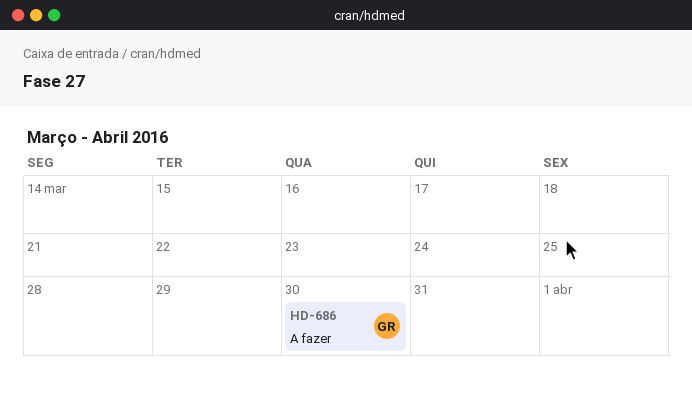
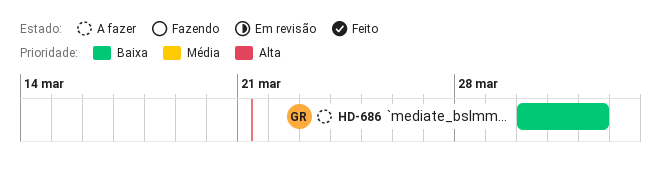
HD-686, due: Mar 30 -> Apr 1

